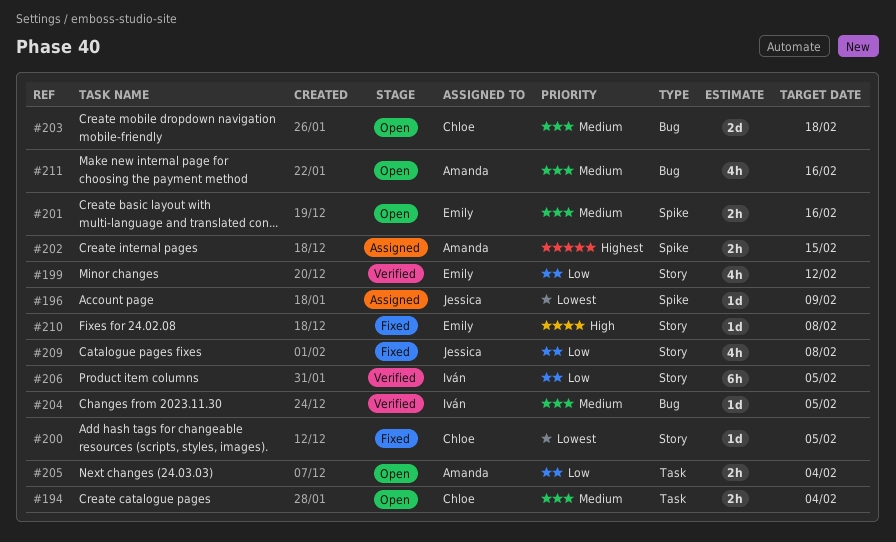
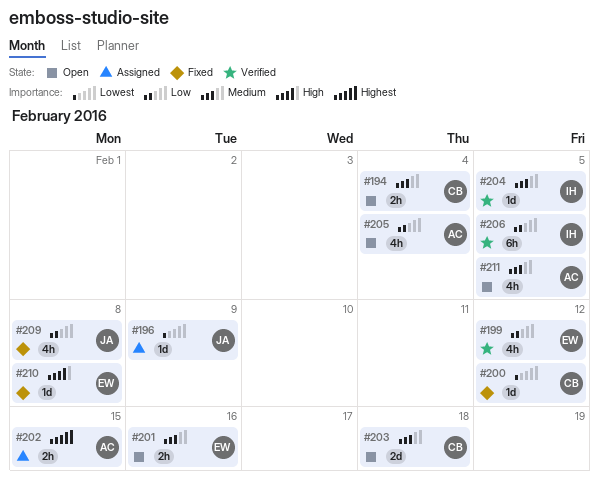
#200, due: Feb 5 -> Feb 12
#205, estimate: 2h -> 4h
#211, due: Feb 16 -> Feb 5

